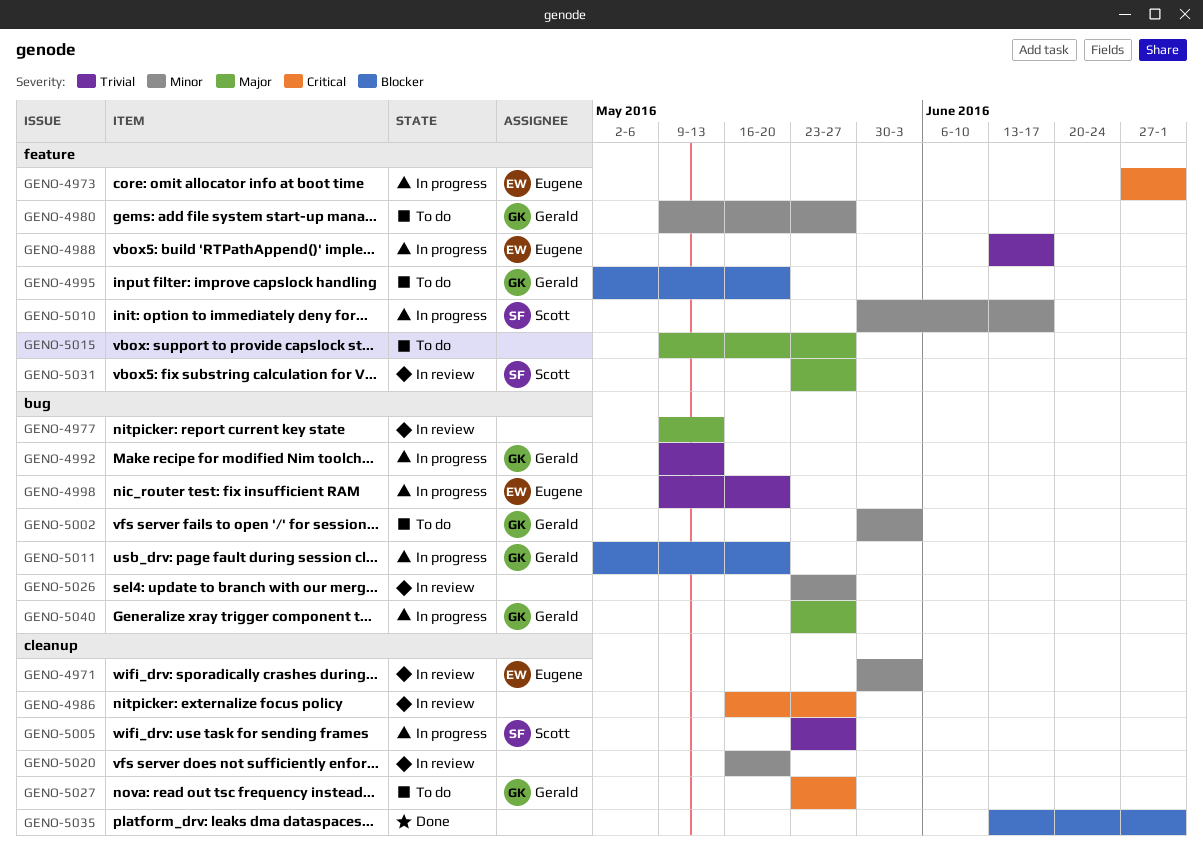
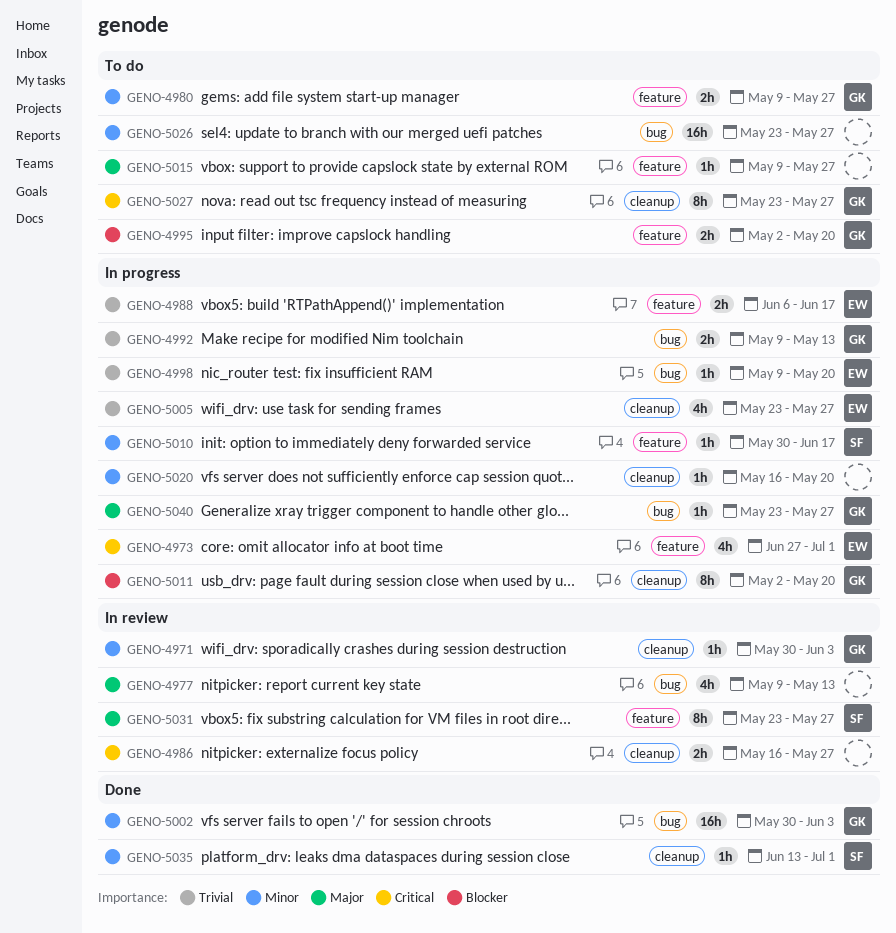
GENO-4971, owner: Eugene -> Gerald
GENO-4988, start: Jun 13 -> Jun 6
GENO-5002, status: To do -> Done
GENO-5005, owner: Scott -> Eugene
GENO-5011, label: bug -> cleanup
GENO-5020, status: In review -> In progress
GENO-5026, status: In review -> To do
GENO-5035, owner: none -> Scott
GENO-5035, priority: Blocker -> Minor

